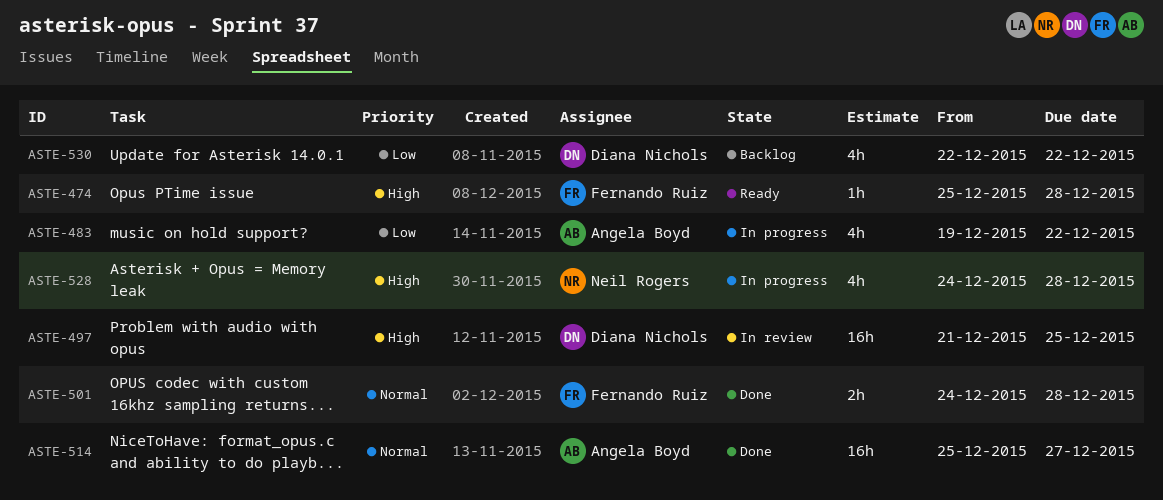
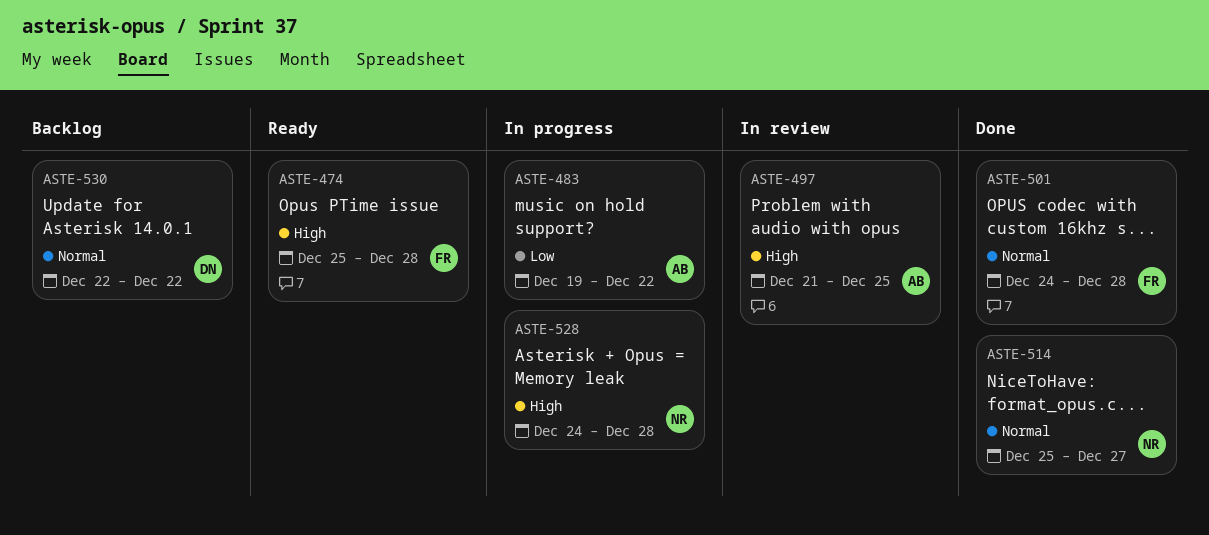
ASTE-497, owner: Diana Nichols -> Angela Boyd
ASTE-514, owner: Angela Boyd -> Neil Rogers
ASTE-530, priority: Low -> Normal

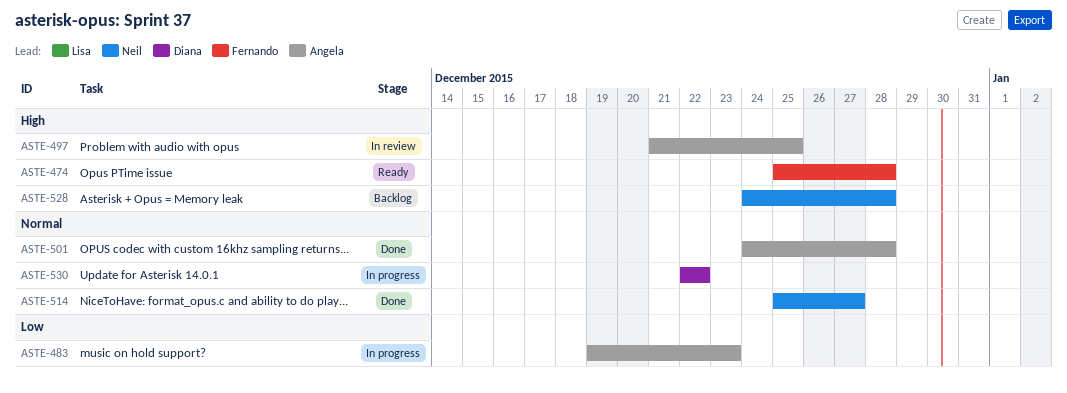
ASTE-483, due: Dec 22 -> Dec 23
ASTE-501, owner: Fernando -> Angela
ASTE-528, status: In progress -> Backlog
ASTE-530, status: Backlog -> In progress

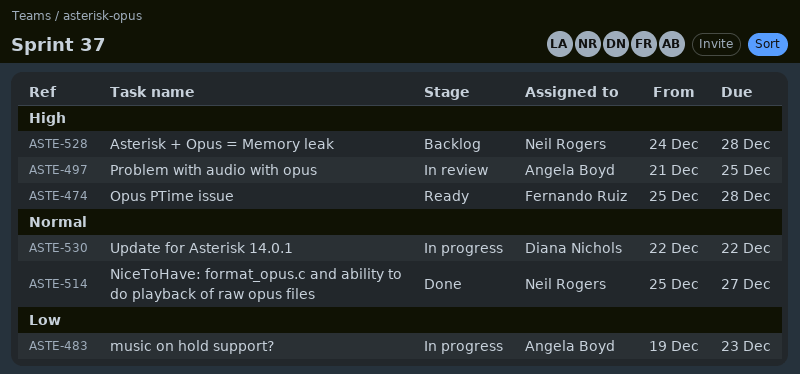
ASTE-501: present -> none

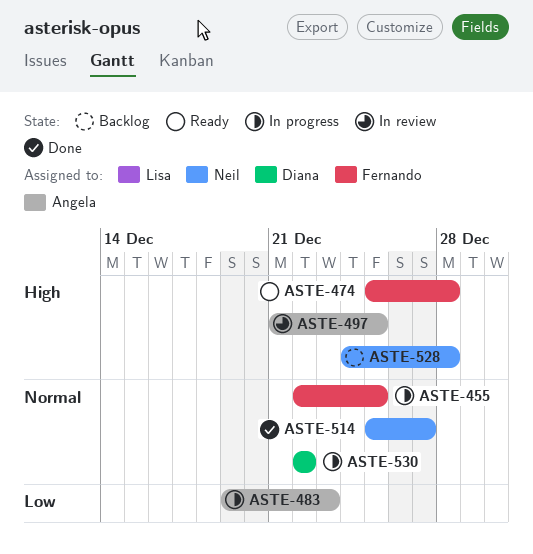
ASTE-455: none -> present

